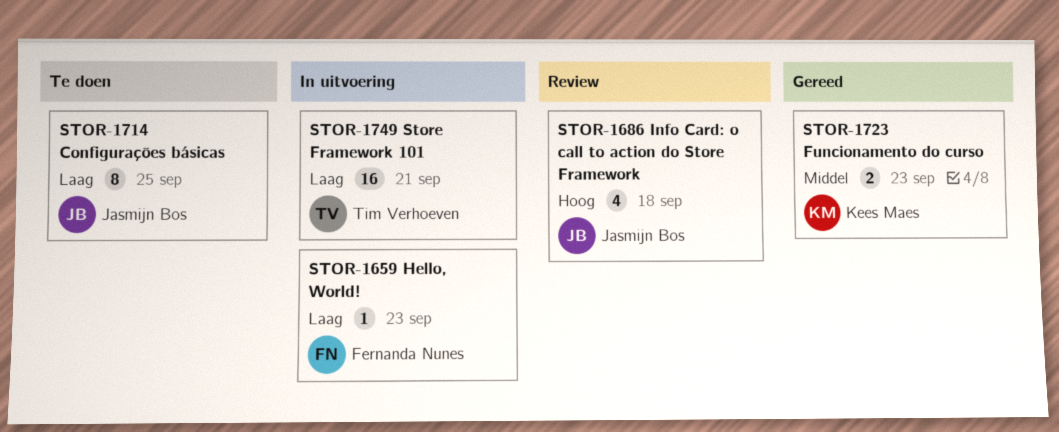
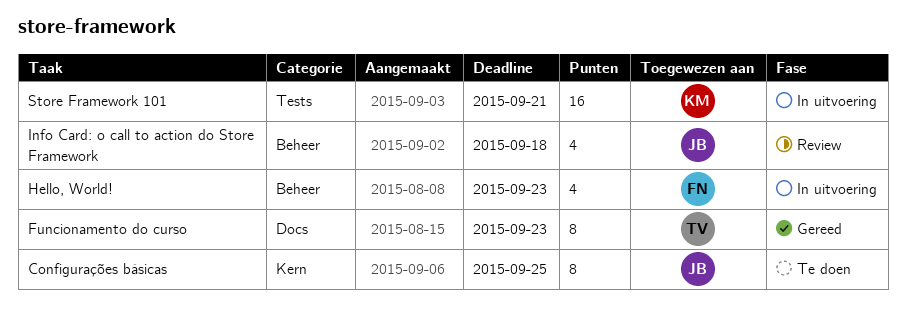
Funcionamento do curso, owner: Kees Maes -> Tim Verhoeven
Funcionamento do curso, estimate: 2 -> 8
Hello, World!, estimate: 1 -> 4
Store Framework 101, owner: Tim Verhoeven -> Kees Maes

